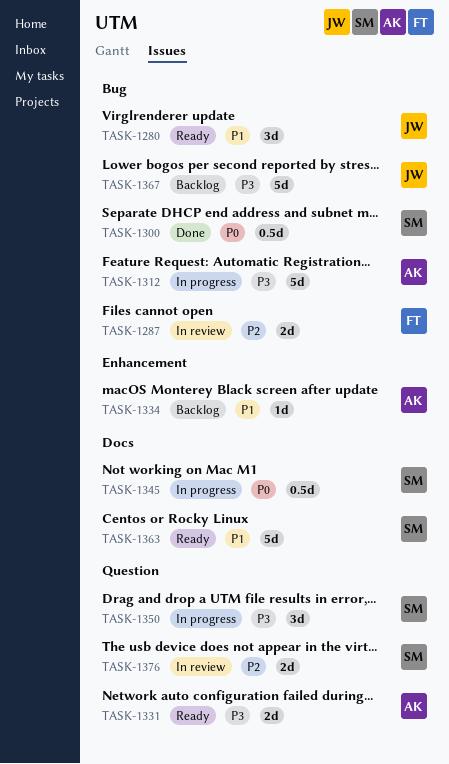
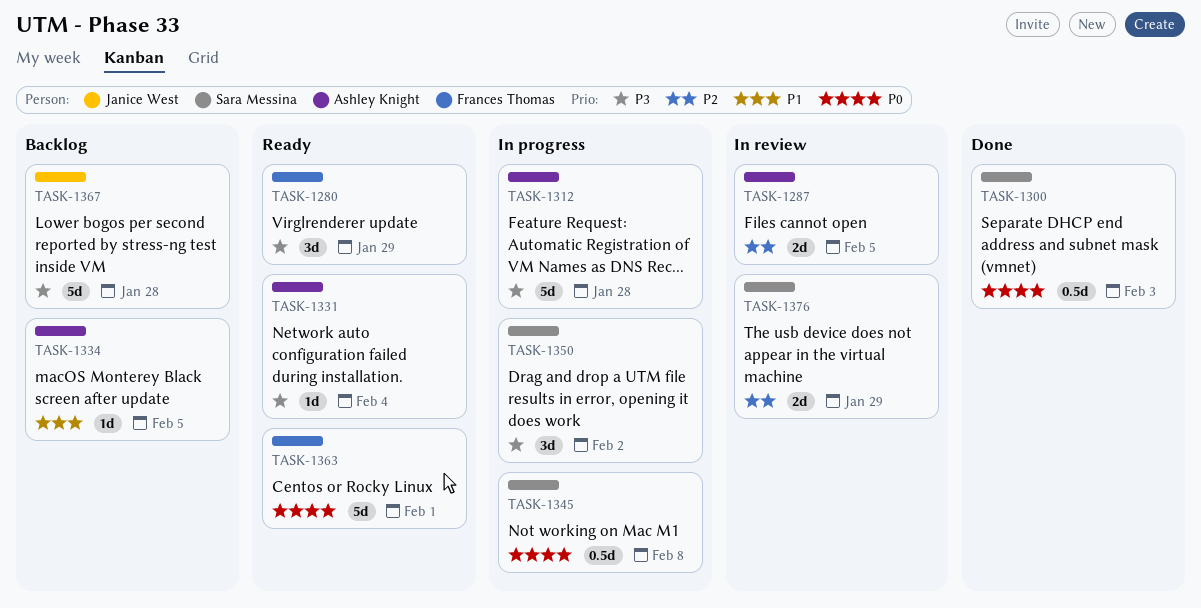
TASK-1280, owner: Janice West -> Frances Thomas
TASK-1280, priority: P1 -> P3
TASK-1287, owner: Frances Thomas -> Ashley Knight
TASK-1331, estimate: 2d -> 1d
TASK-1363, owner: Sara Messina -> Frances Thomas
TASK-1363, priority: P1 -> P0

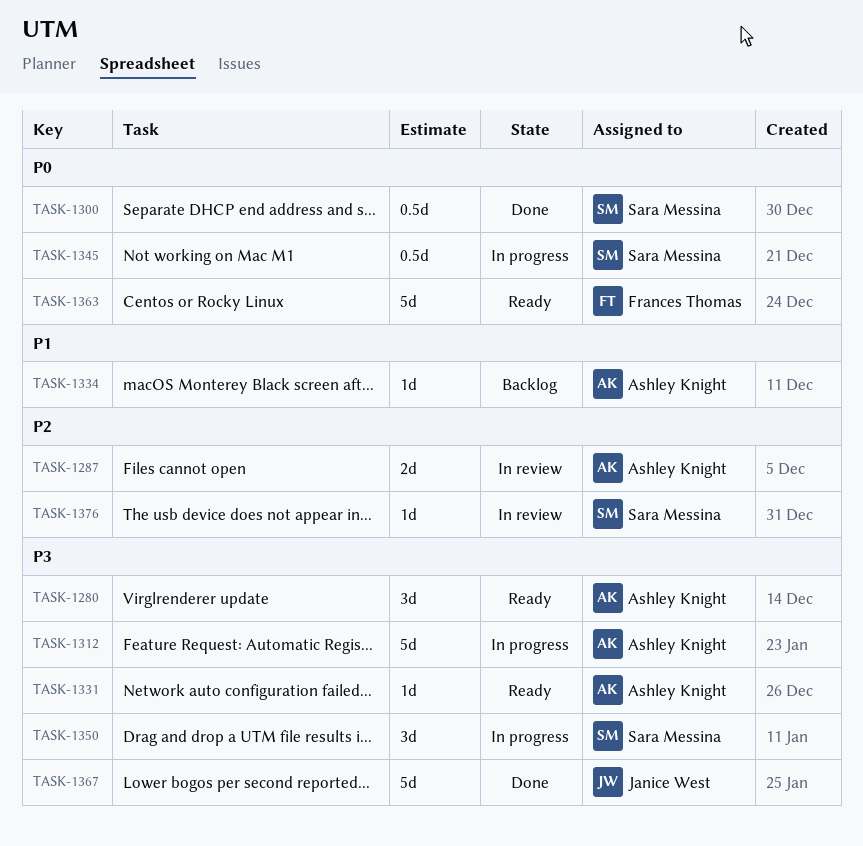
TASK-1280, owner: Frances Thomas -> Ashley Knight
TASK-1367, status: Backlog -> Done
TASK-1376, estimate: 2d -> 1d

